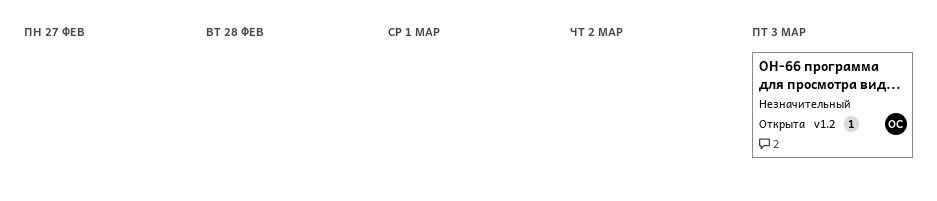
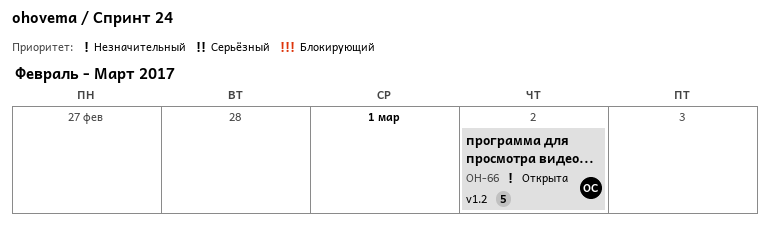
OH-66, estimate: 1 -> 5
OH-66, due: Mar 3 -> Mar 2

